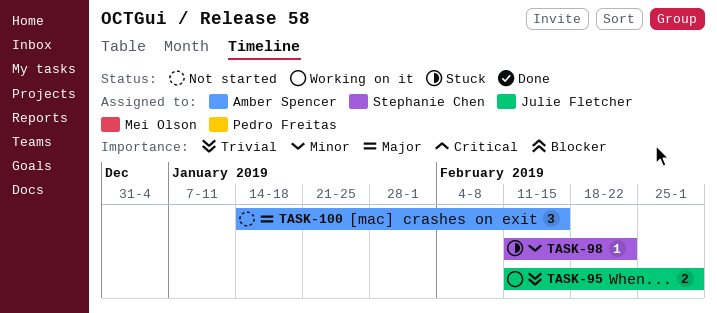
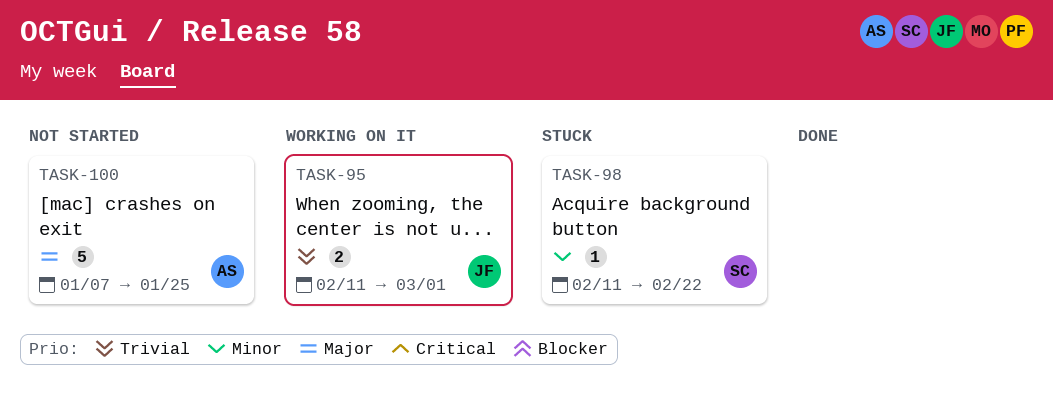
TASK-100, estimate: 3 -> 5
TASK-100, start: Jan 14 -> Jan 7
TASK-100, due: Feb 15 -> Jan 25

